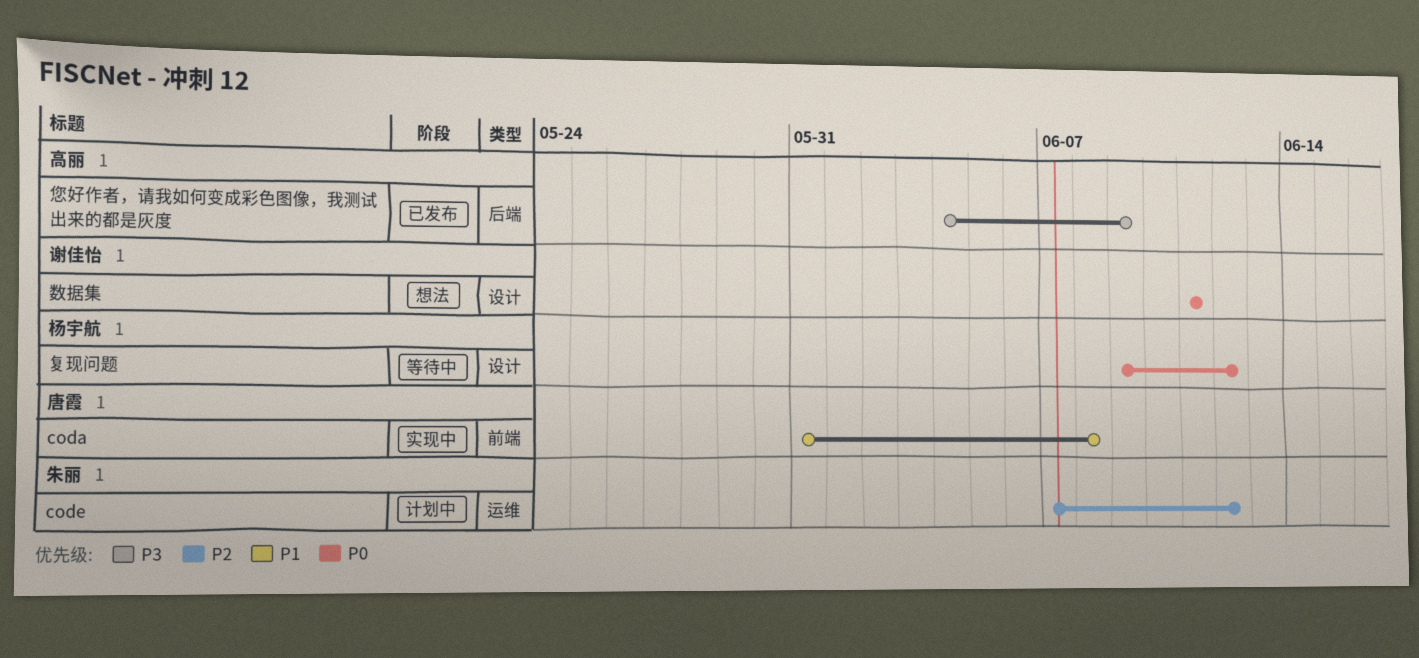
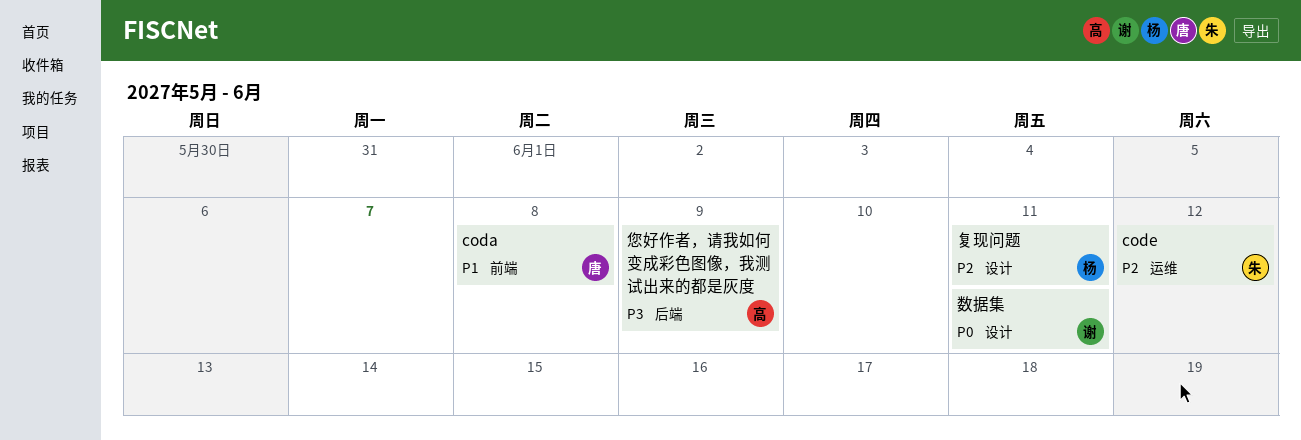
复现问题, priority: P0 -> P2
复现问题, due: Jun 12 -> Jun 11

